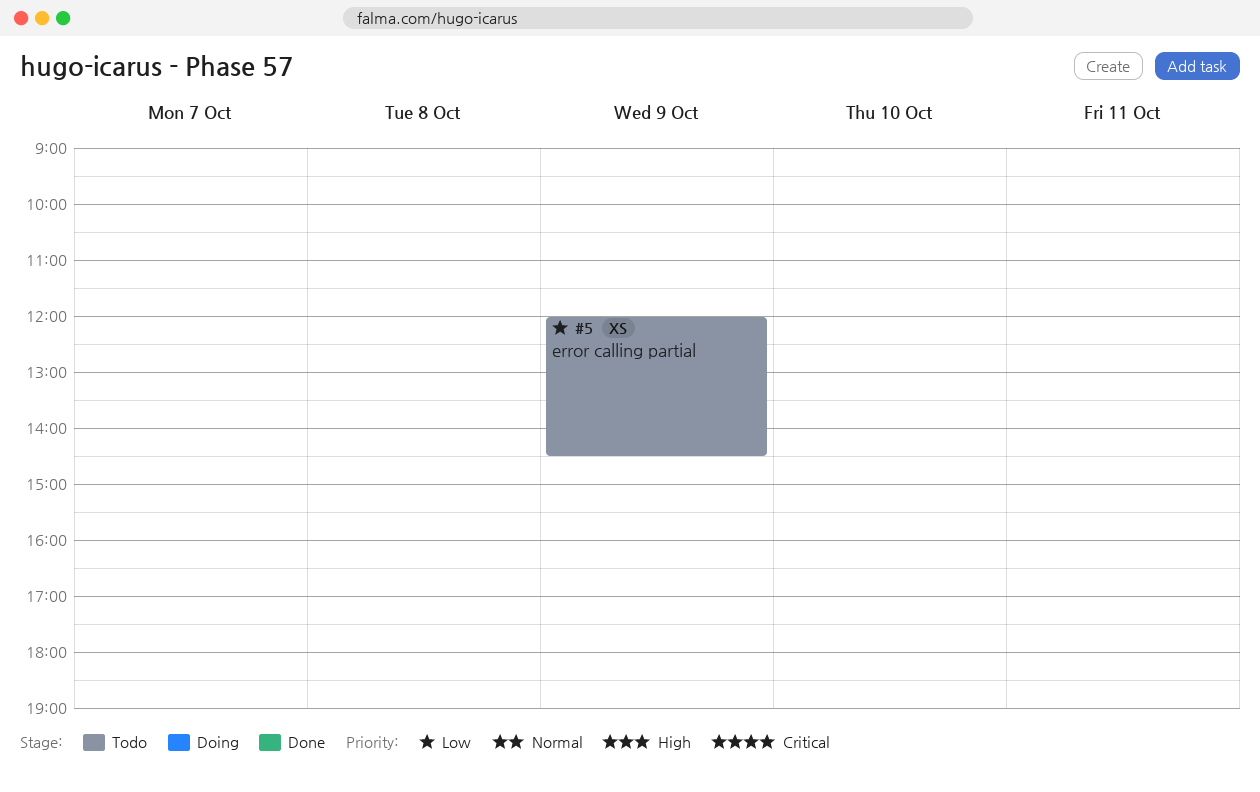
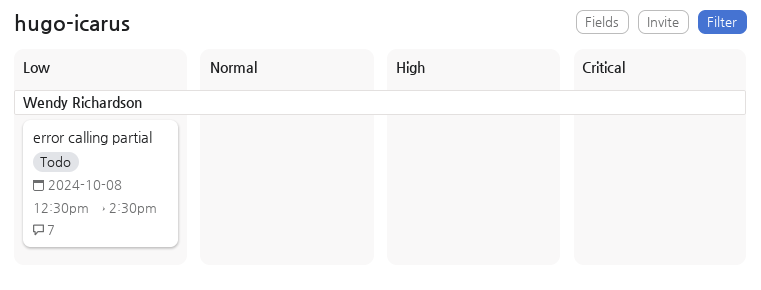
error calling partial, day: Oct 9 -> Oct 8
error calling partial, begins: 12:00 -> 12:30

